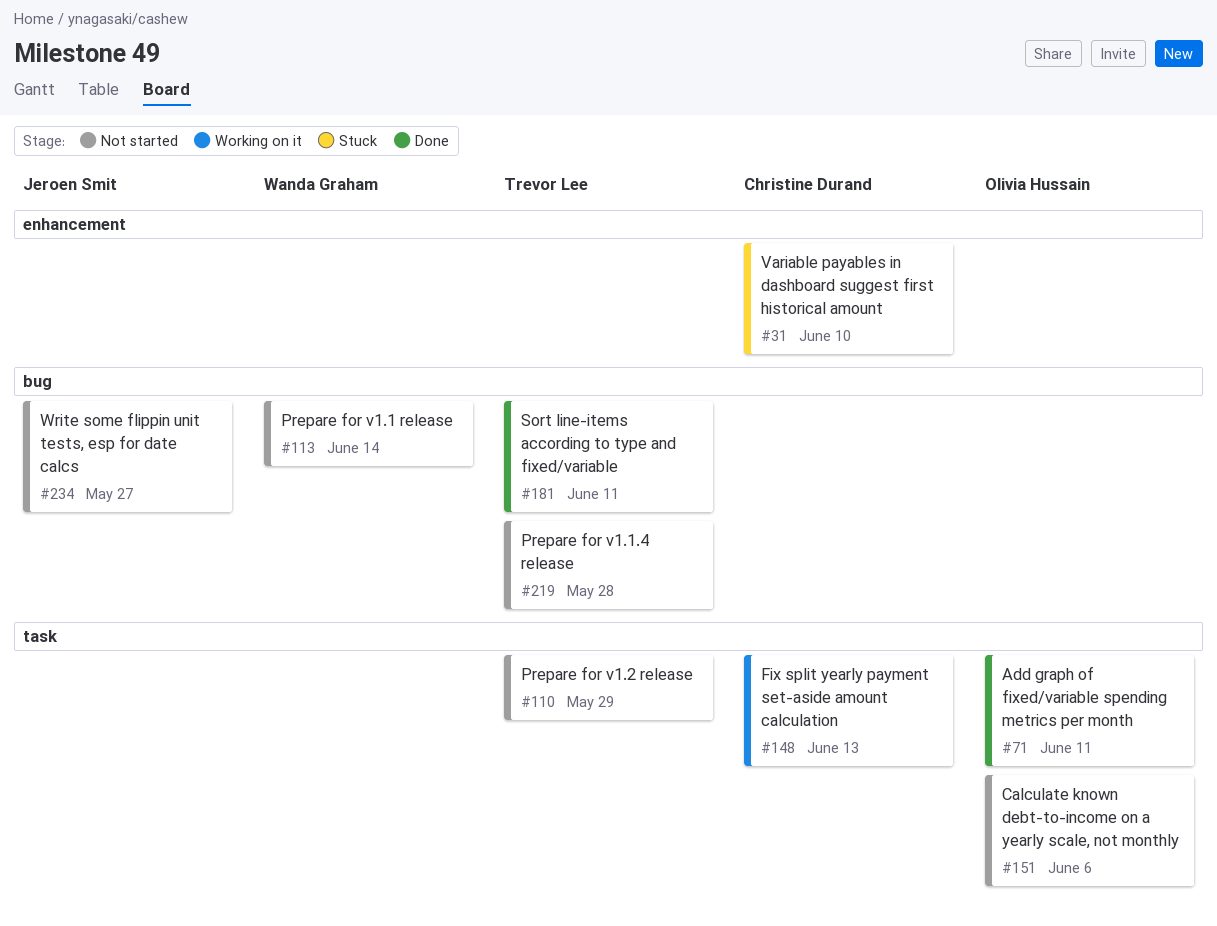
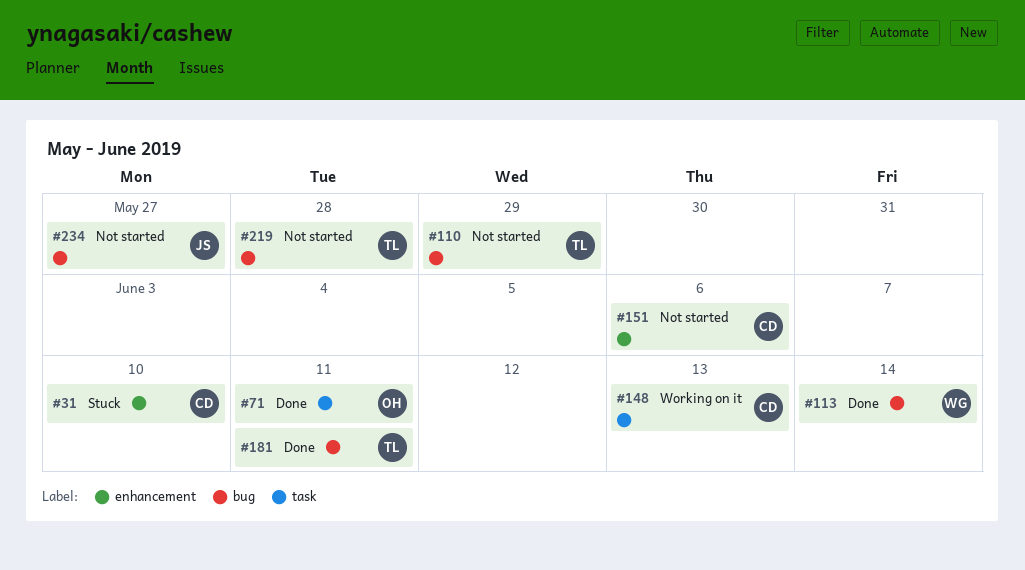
#110, label: task -> bug
#113, status: Not started -> Done
#151, owner: Olivia Hussain -> Christine Durand
#151, label: task -> enhancement

